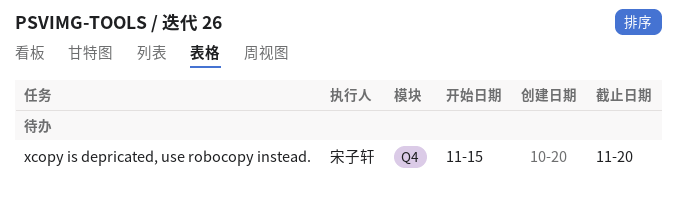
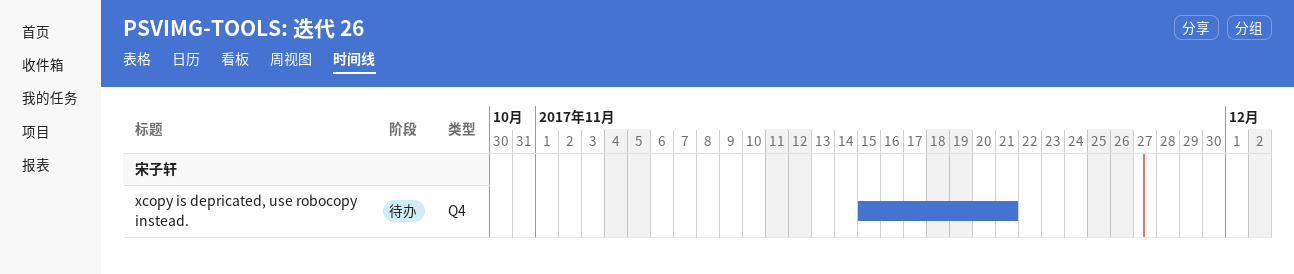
xcopy is depricated, use robocopy instead., due: Nov 20 -> Nov 21

